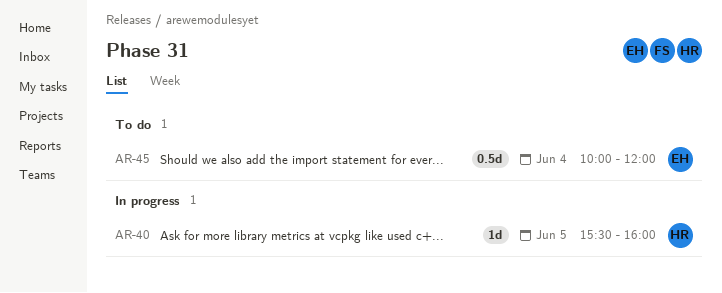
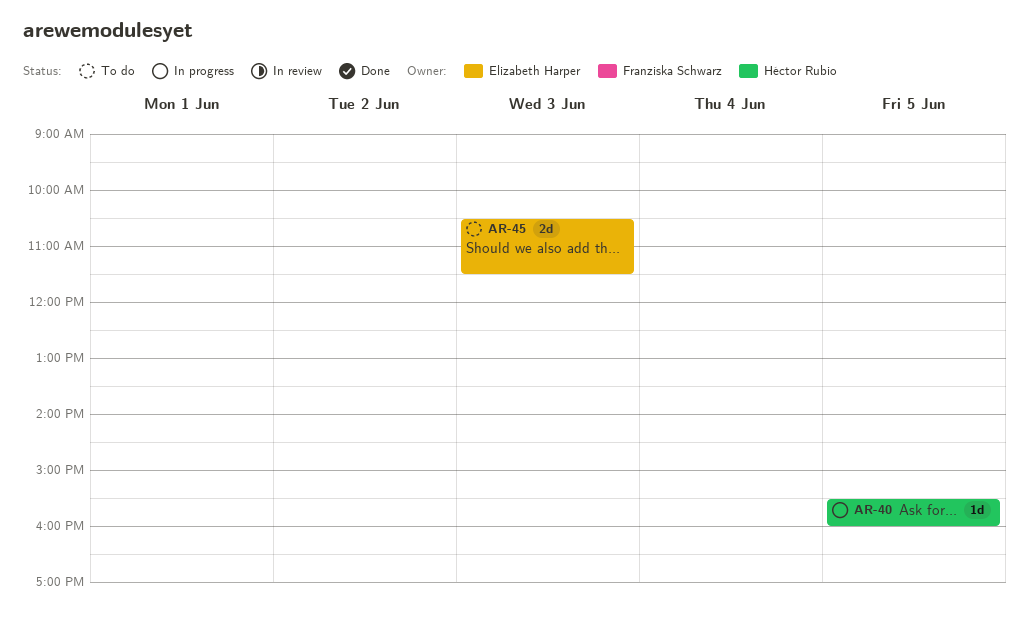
AR-45, estimate: 0.5d -> 2d
AR-45, day: Jun 4 -> Jun 3
AR-45, begins: 10:00 -> 10:30
AR-45, ends: 12:00 -> 11:30

